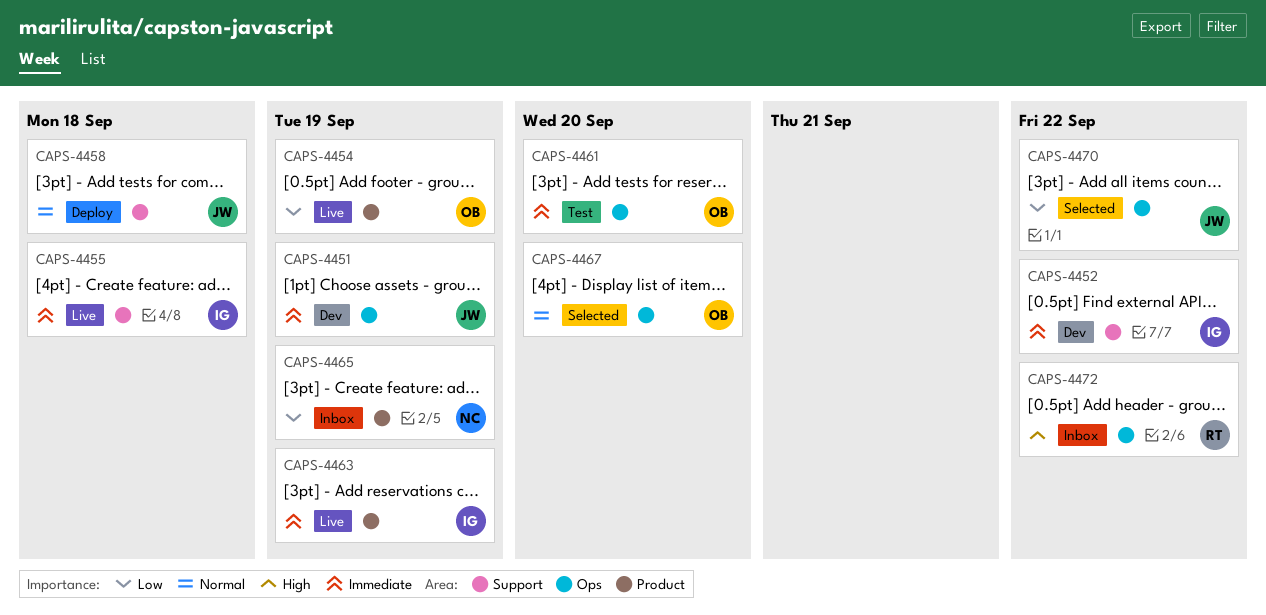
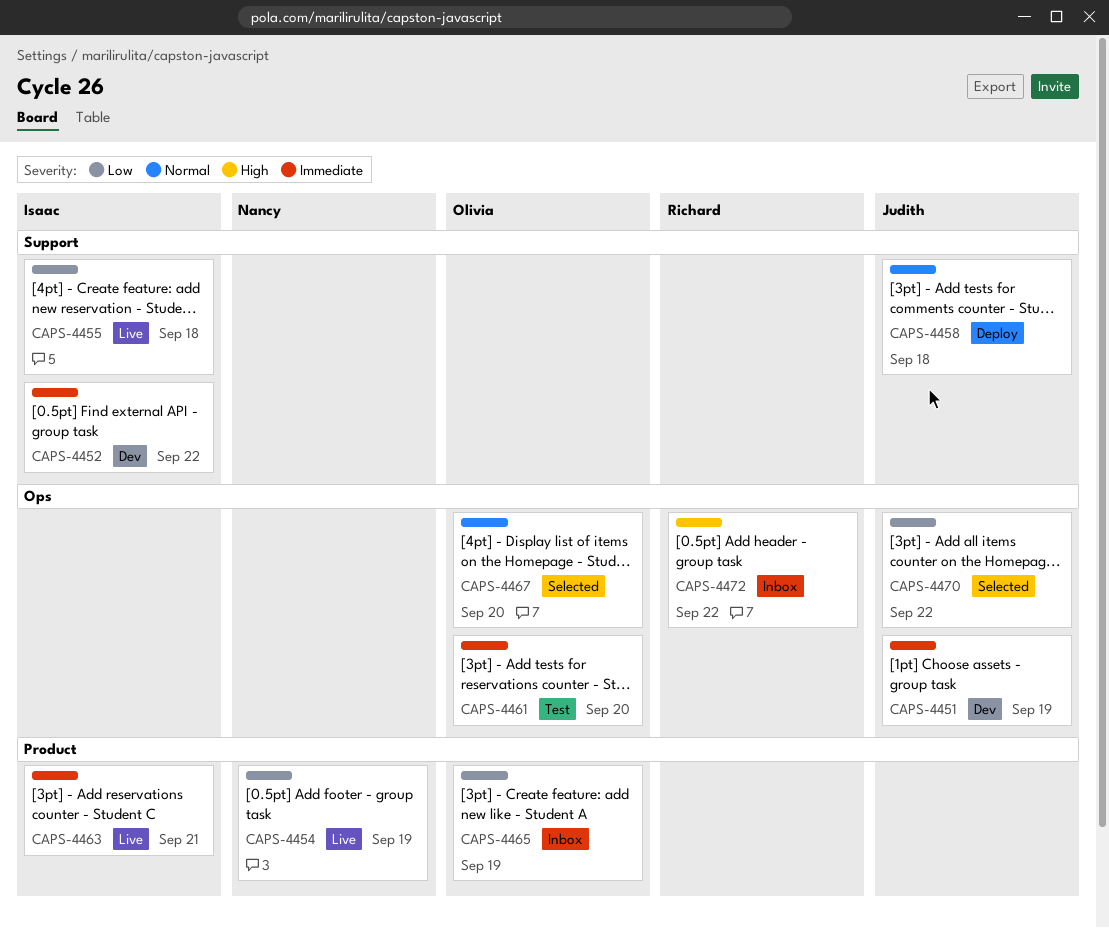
CAPS-4454, owner: Olivia -> Nancy
CAPS-4455, priority: Immediate -> Low
CAPS-4463, due: Sep 19 -> Sep 21
CAPS-4465, owner: Nancy -> Olivia

